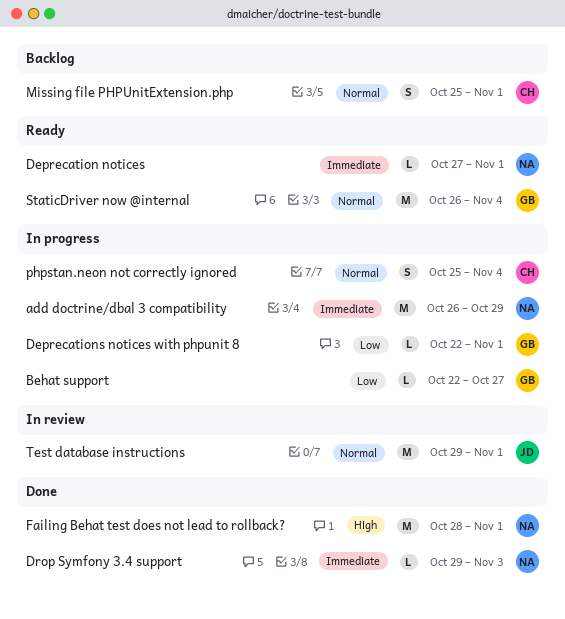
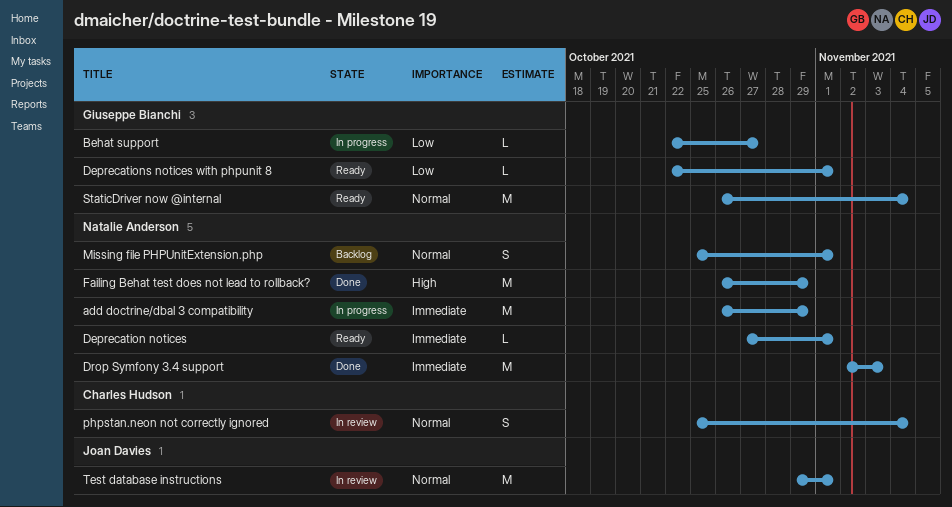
Deprecations notices with phpunit 8, status: In progress -> Ready
Drop Symfony 3.4 support, estimate: L -> M
Drop Symfony 3.4 support, start: Oct 29 -> Nov 2
Failing Behat test does not lead to rollback?, start: Oct 28 -> Oct 26
Failing Behat test does not lead to rollback?, due: Nov 1 -> Oct 29
Missing file PHPUnitExtension.php, owner: Charles Hudson -> Natalie Anderson
phpstan.neon not correctly ignored, status: In progress -> In review

